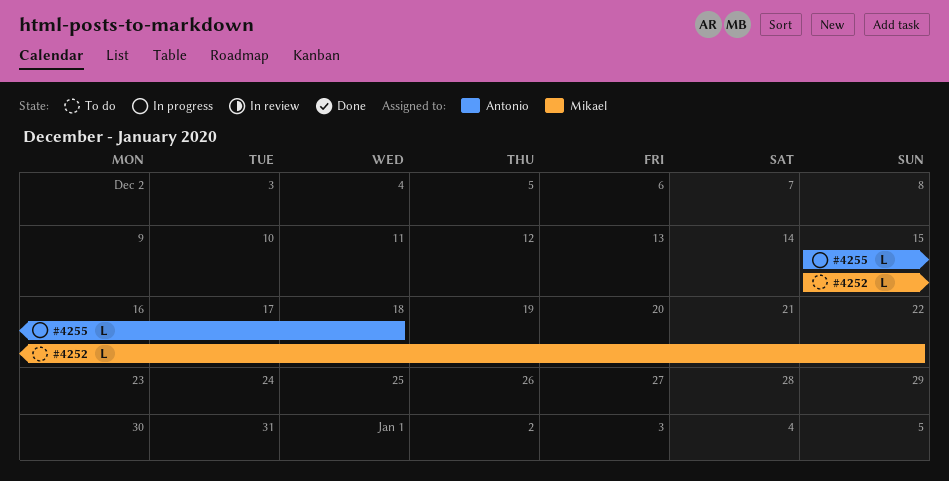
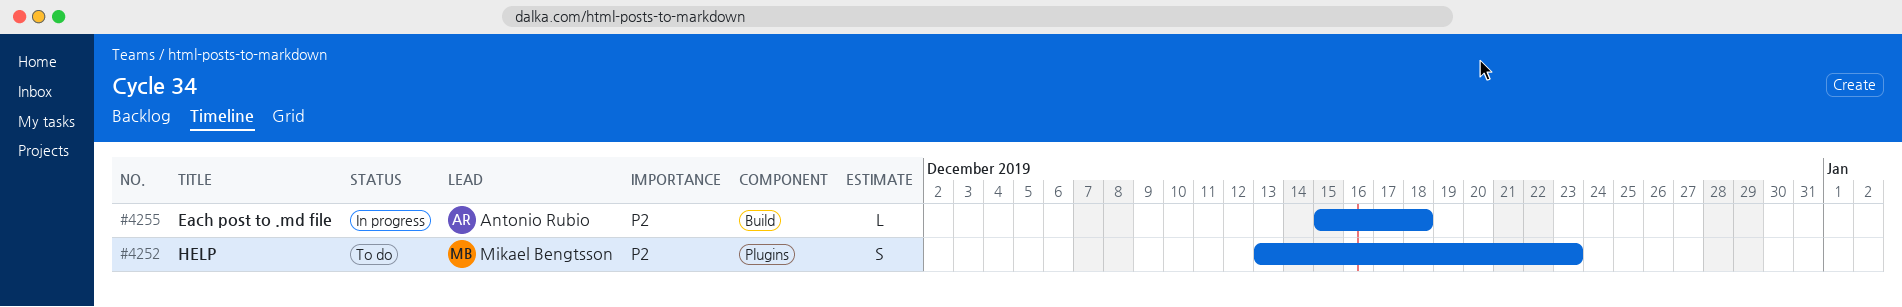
#4252, estimate: L -> S
#4252, start: Dec 15 -> Dec 13
#4252, due: Dec 22 -> Dec 23

